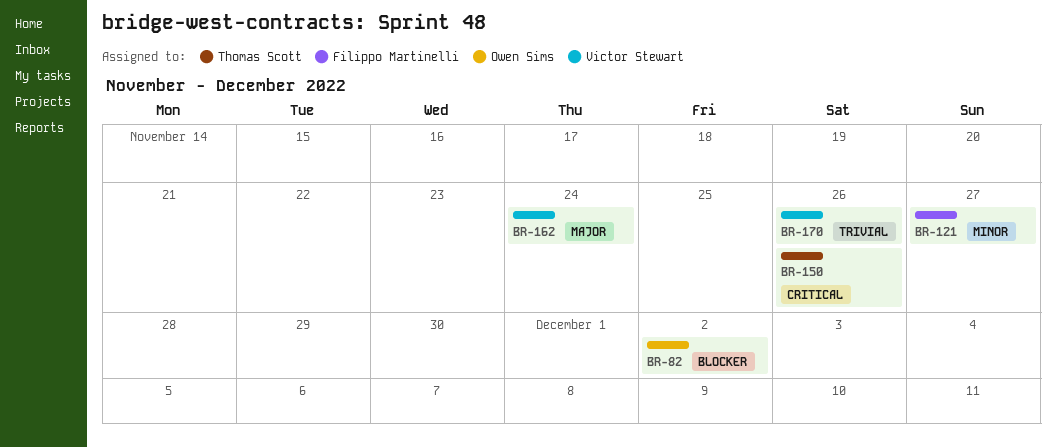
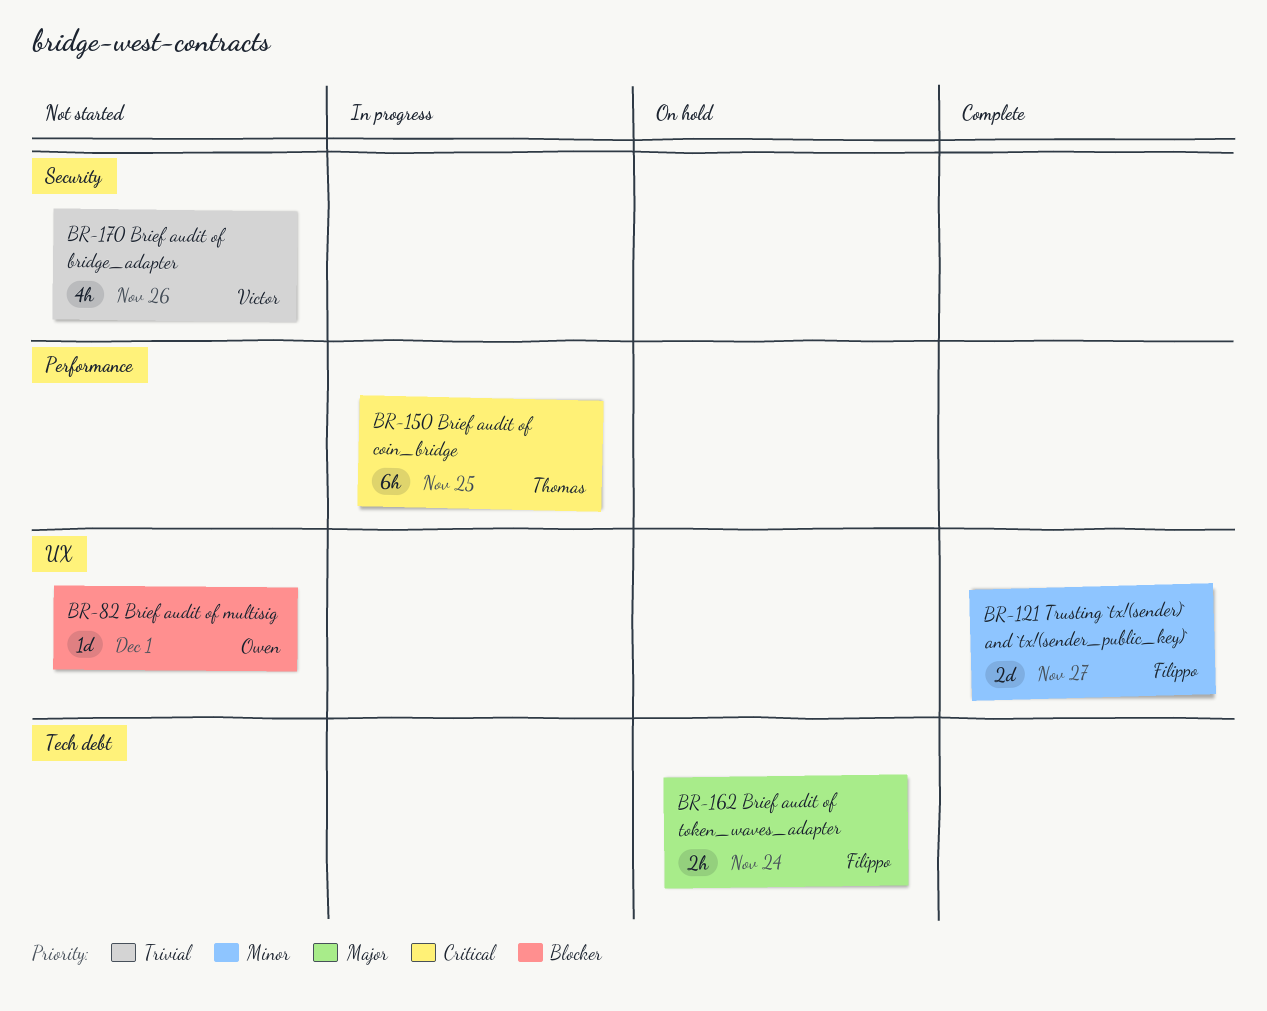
BR-82, due: Dec 2 -> Dec 1
BR-150, due: Nov 26 -> Nov 25
BR-162, owner: Victor Stewart -> Filippo Martinelli

